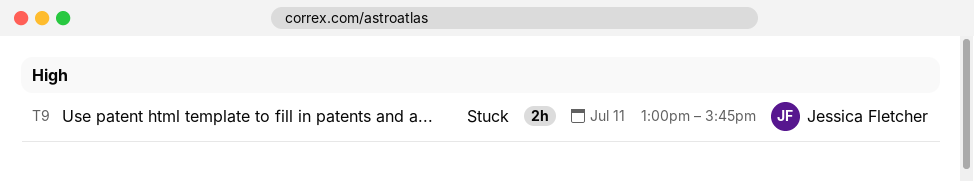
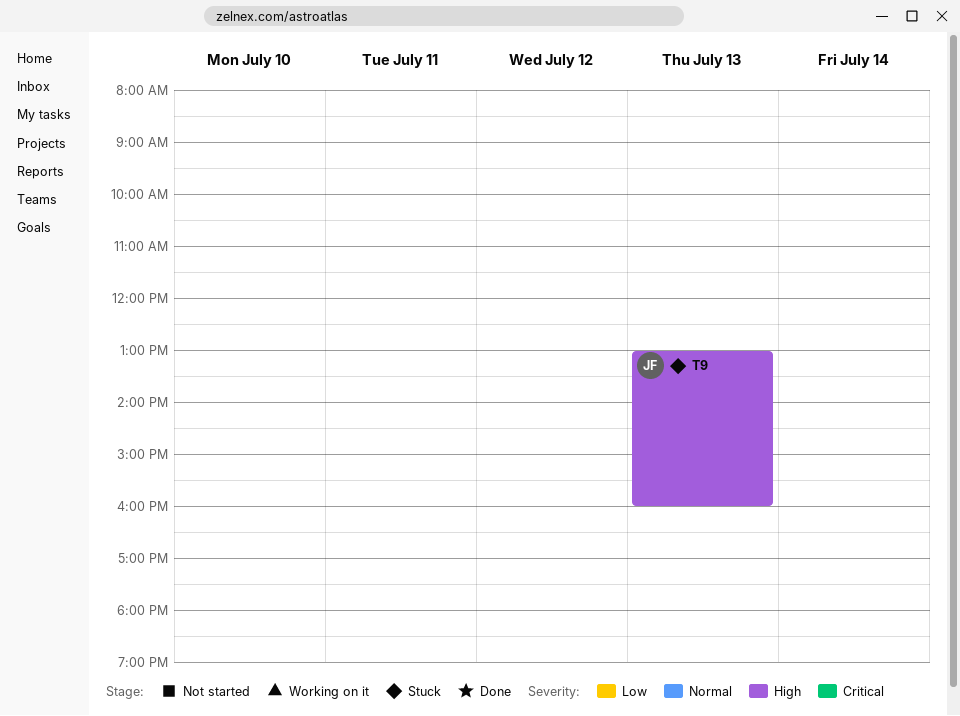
T9, day: Jul 11 -> Jul 13
T9, ends: 15:45 -> 16:00

